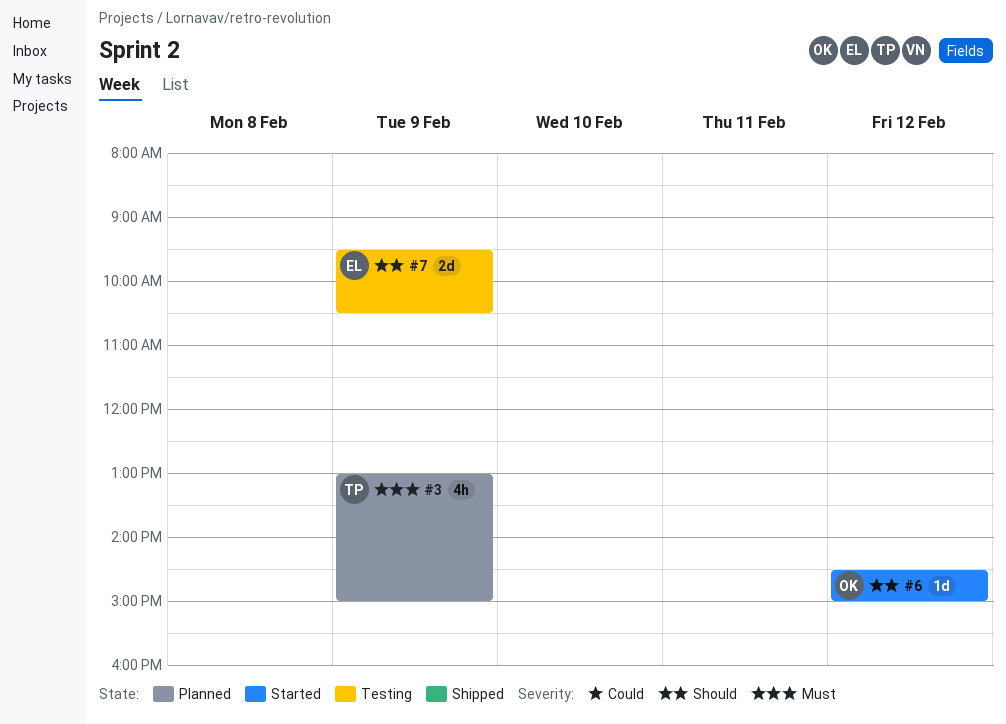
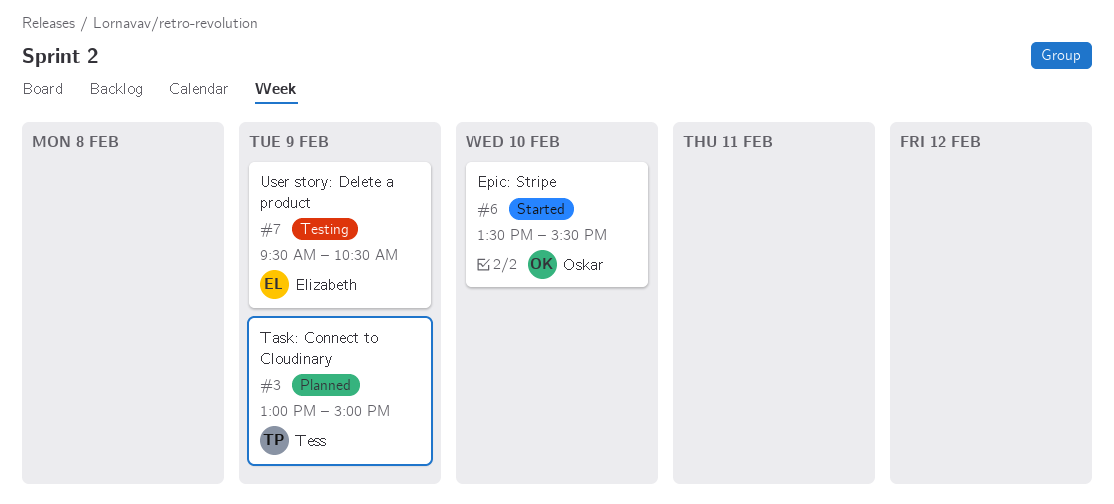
#6, day: Feb 12 -> Feb 10
#6, begins: 14:30 -> 13:30
#6, ends: 15:00 -> 15:30

